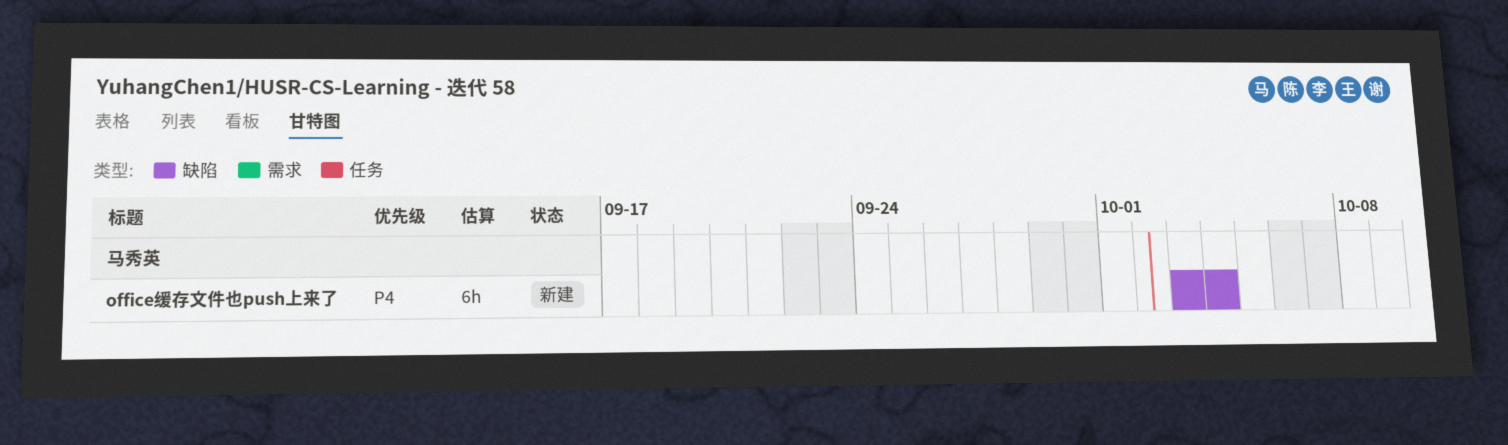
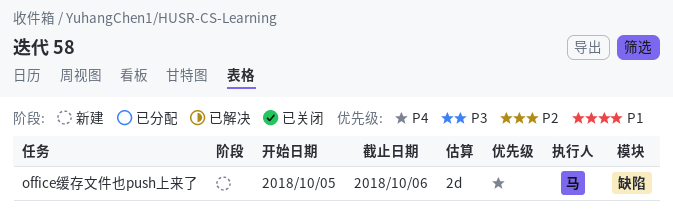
office缓存文件也push上来了, estimate: 6h -> 2d
office缓存文件也push上来了, start: Oct 3 -> Oct 5
office缓存文件也push上来了, due: Oct 4 -> Oct 6

